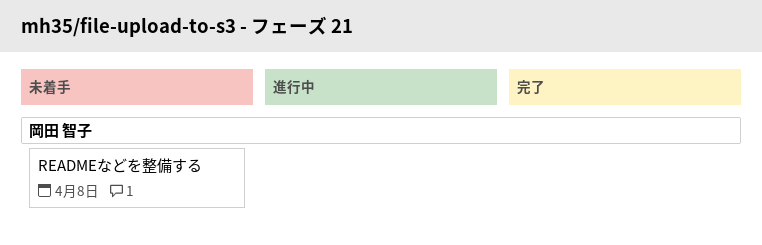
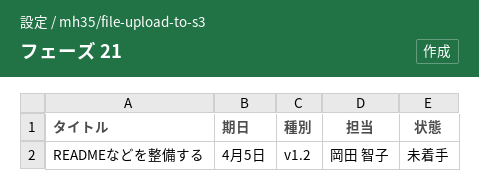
READMEなどを整備する, due: Apr 8 -> Apr 5

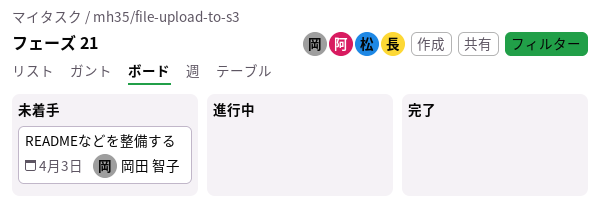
READMEなどを整備する, due: Apr 5 -> Apr 3

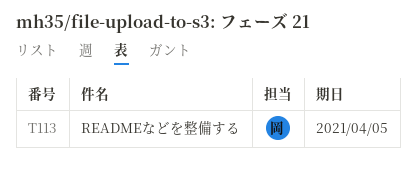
READMEなどを整備する, due: Apr 3 -> Apr 5

